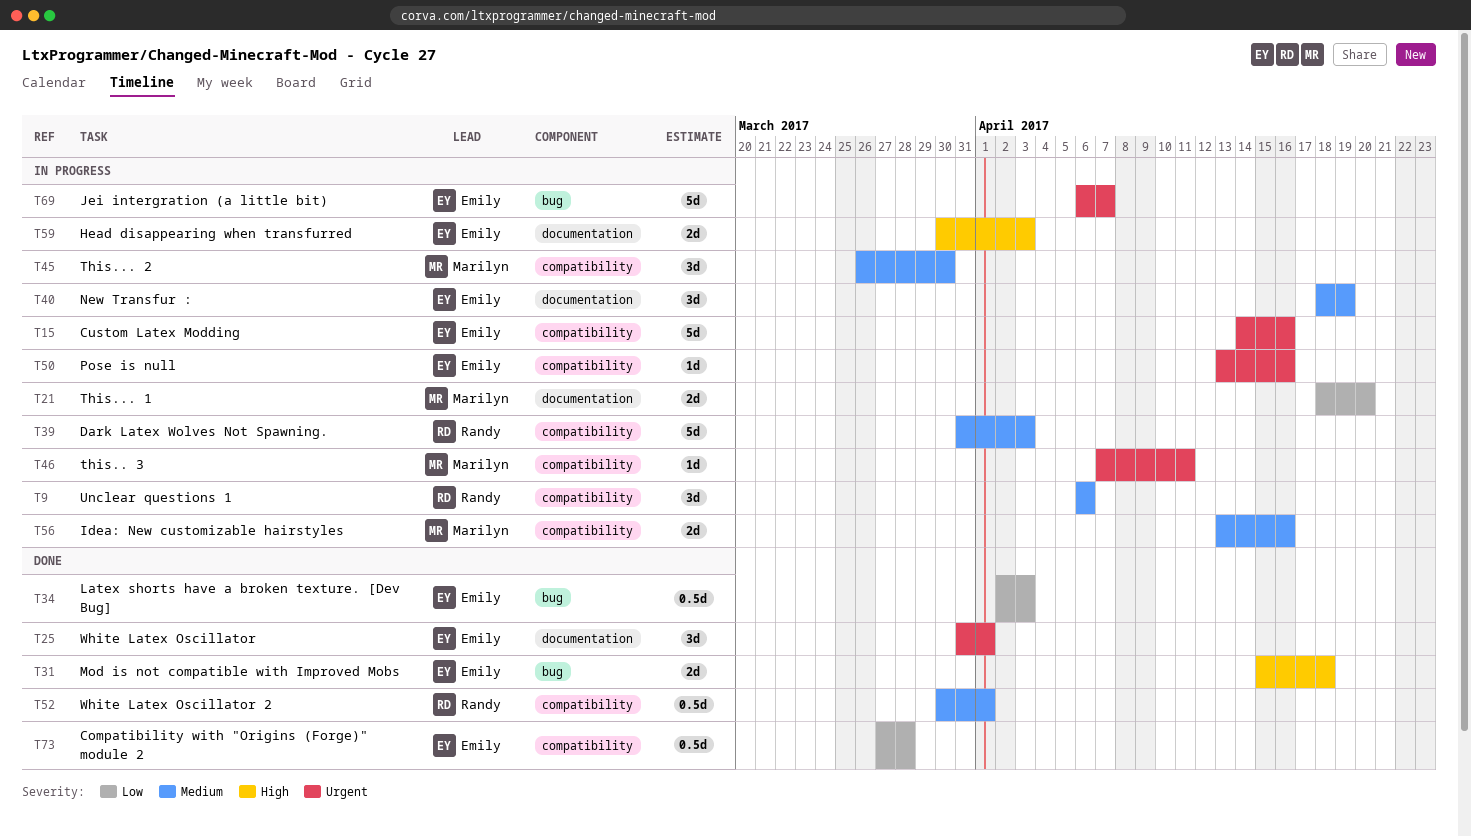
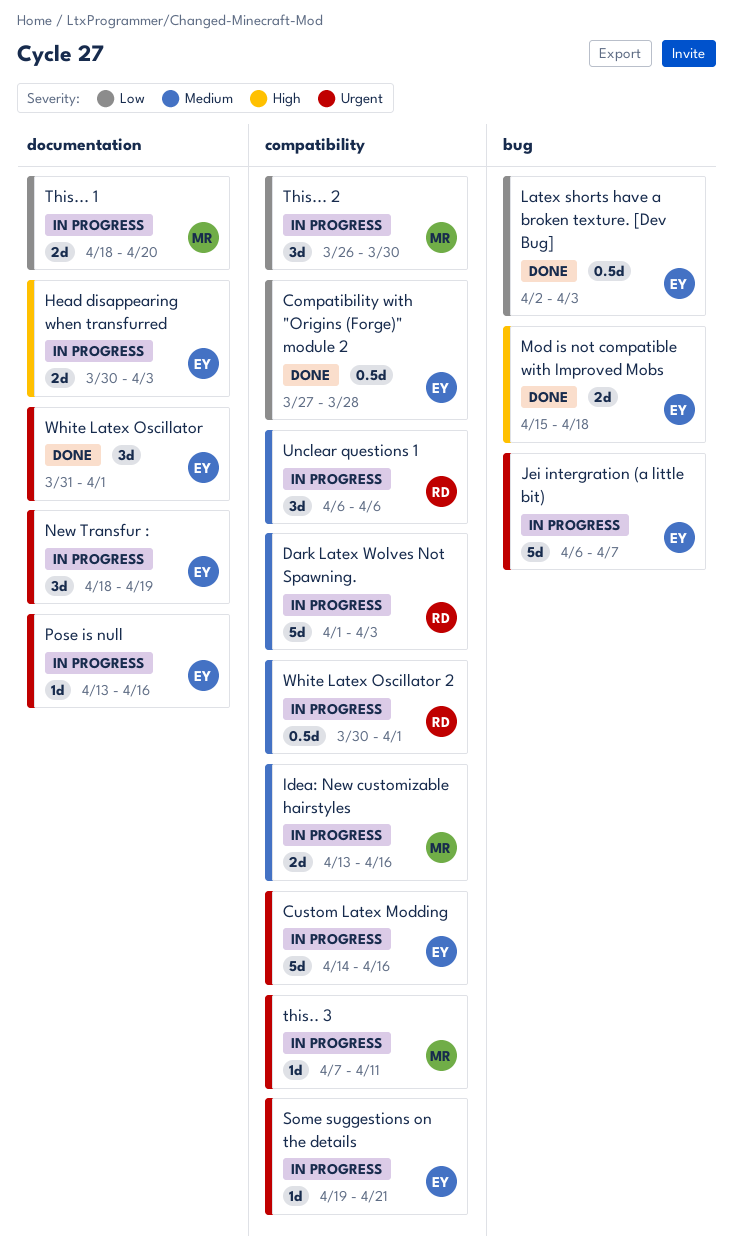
Dark Latex Wolves Not Spawning., start: Mar 31 -> Apr 1
New Transfur :, priority: Medium -> Urgent
Pose is null, label: compatibility -> documentation
Some suggestions on the details: none -> present
This... 2, priority: Medium -> Low
White Latex Oscillator 2, status: Done -> In progress

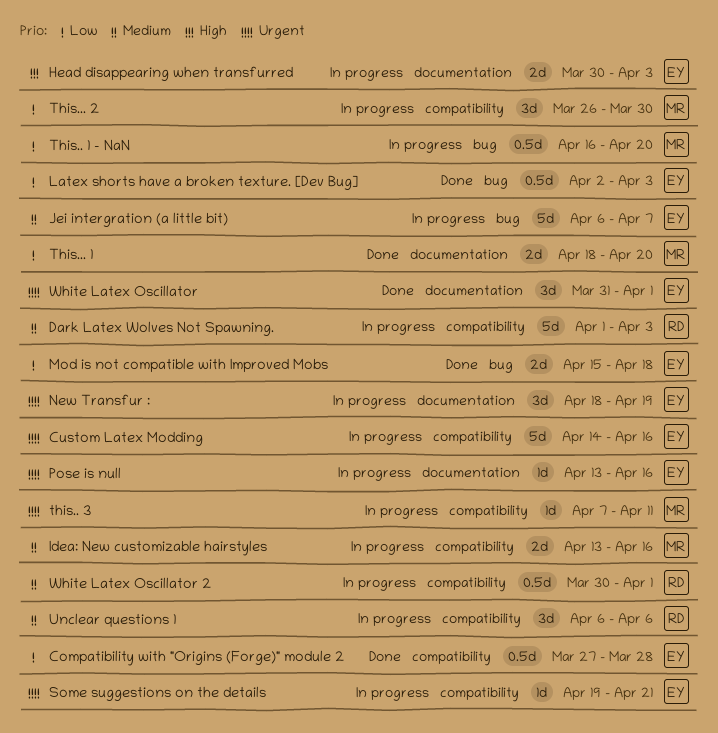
Jei intergration (a little bit), priority: Urgent -> Medium
Mod is not compatible with Improved Mobs, priority: High -> Low
This.. 1 - NaN: none -> present
This... 1, status: In progress -> Done

